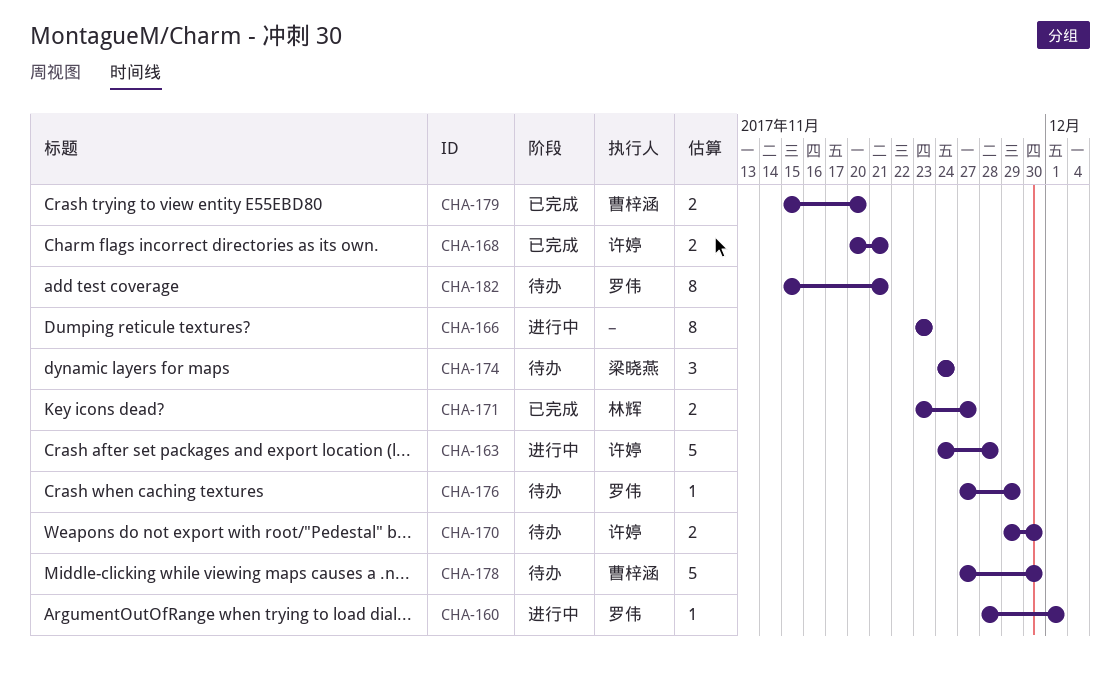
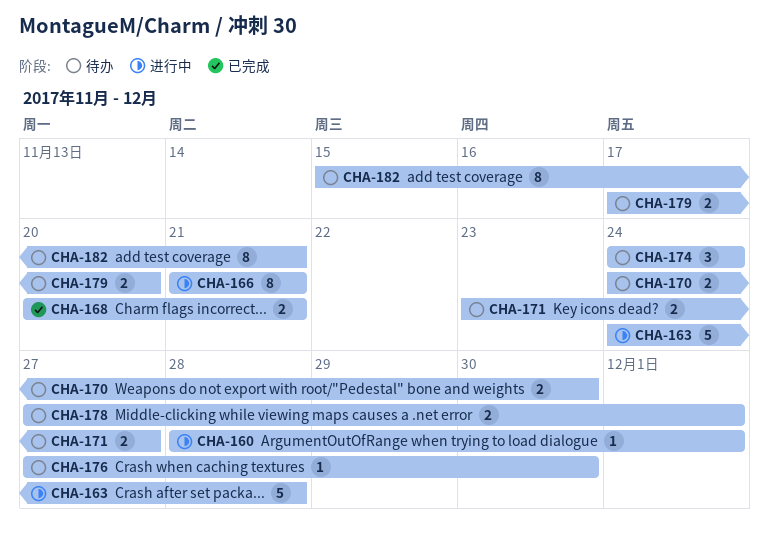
CHA-166, start: Nov 23 -> Nov 21
CHA-166, due: Nov 23 -> Nov 21
CHA-170, start: Nov 29 -> Nov 24
CHA-171, status: 已完成 -> 待办
CHA-176, due: Nov 29 -> Nov 30
CHA-178, estimate: 5 -> 2
CHA-178, due: Nov 30 -> Dec 1
CHA-179, status: 已完成 -> 待办
CHA-179, start: Nov 15 -> Nov 17

